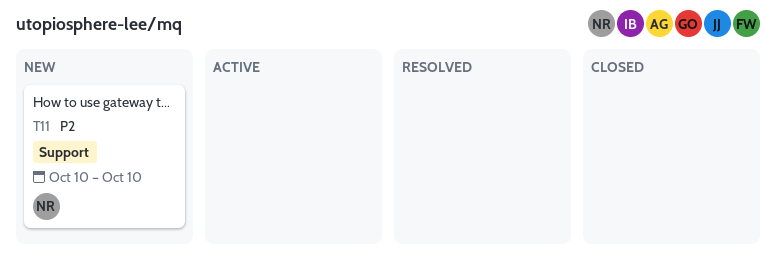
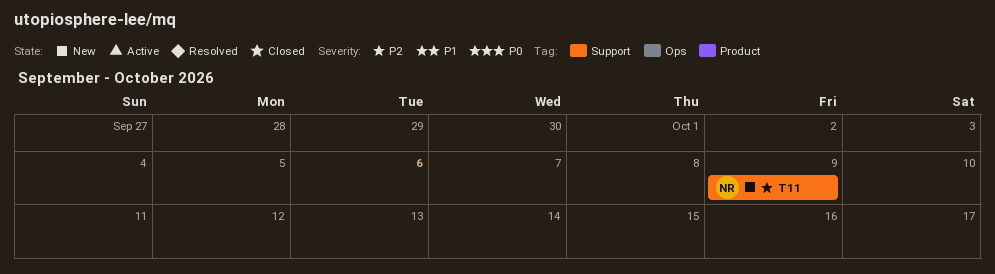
T11, start: Oct 10 -> Oct 9
T11, due: Oct 10 -> Oct 9

